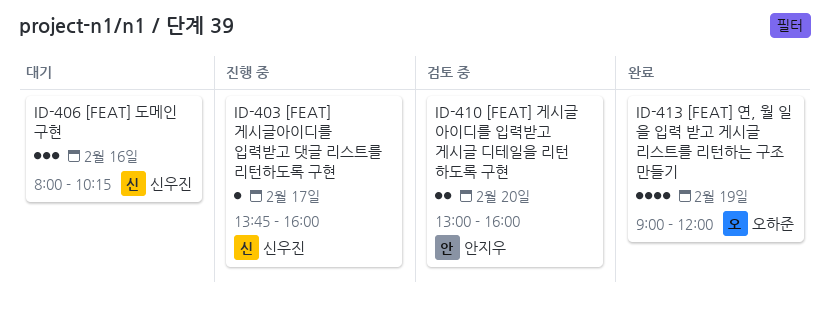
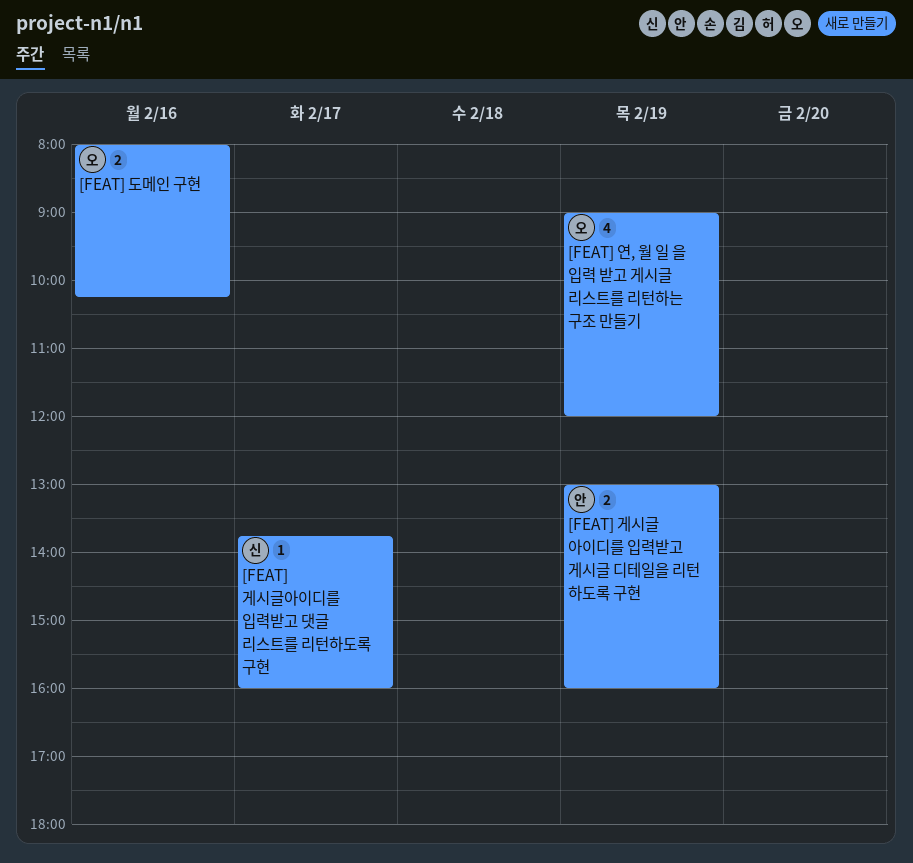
[FEAT] 게시글 아이디를 입력받고 게시글 디테일을 리턴 하도록 구현, day: Feb 20 -> Feb 19
[FEAT] 도메인 구현, owner: 신우진 -> 오하준
[FEAT] 도메인 구현, estimate: 3 -> 2

